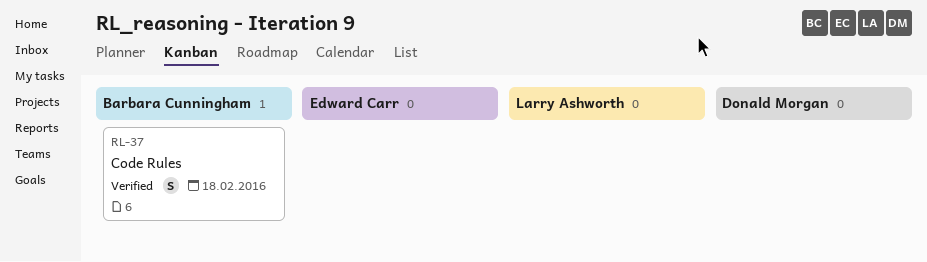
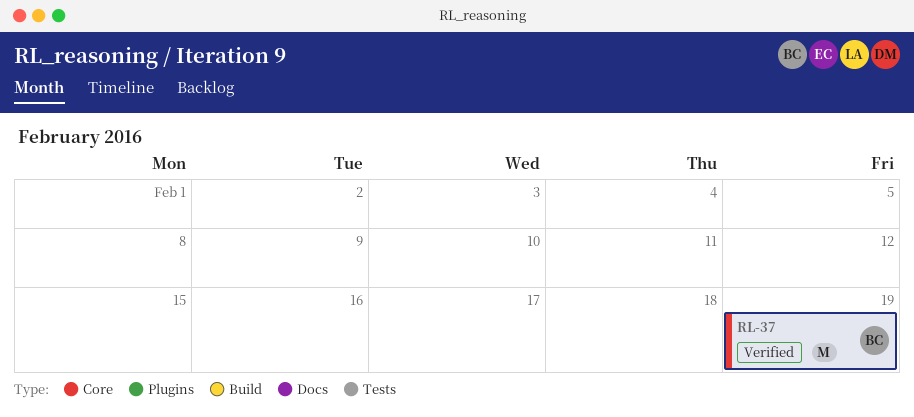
RL-37, estimate: S -> M
RL-37, due: Feb 18 -> Feb 19

